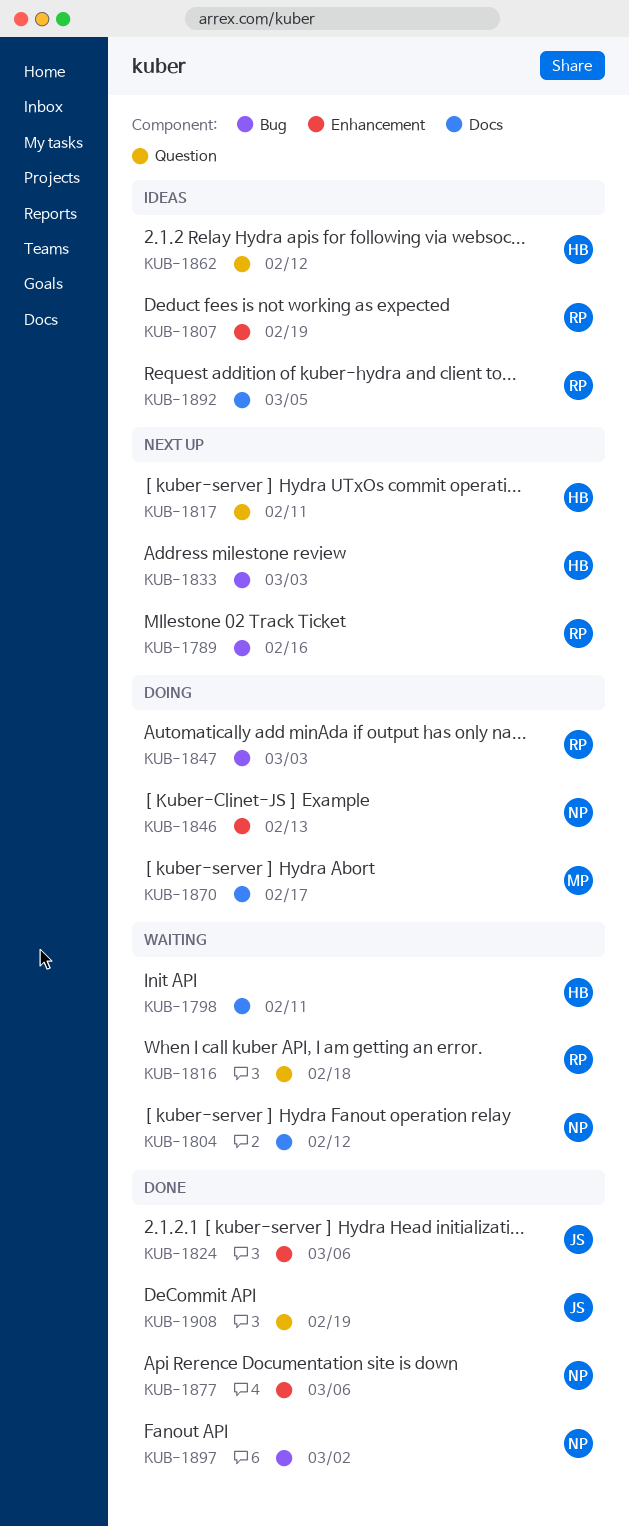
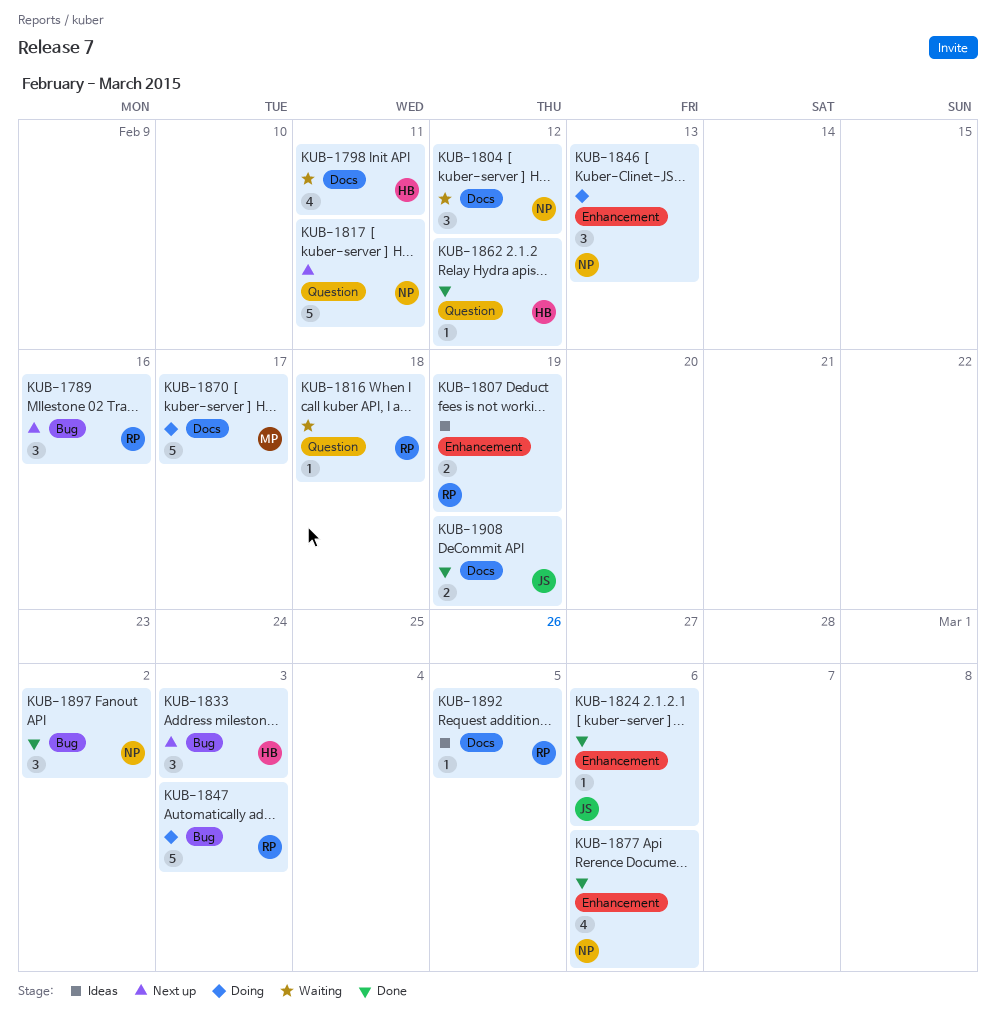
KUB-1817, owner: HB -> NP
KUB-1862, status: Ideas -> Done
KUB-1908, label: Question -> Docs

